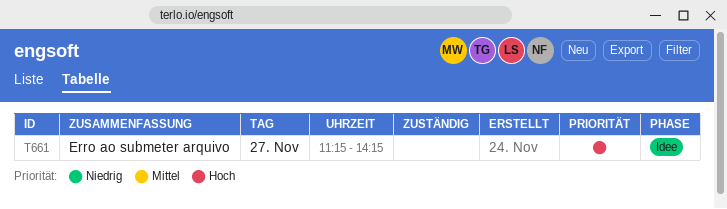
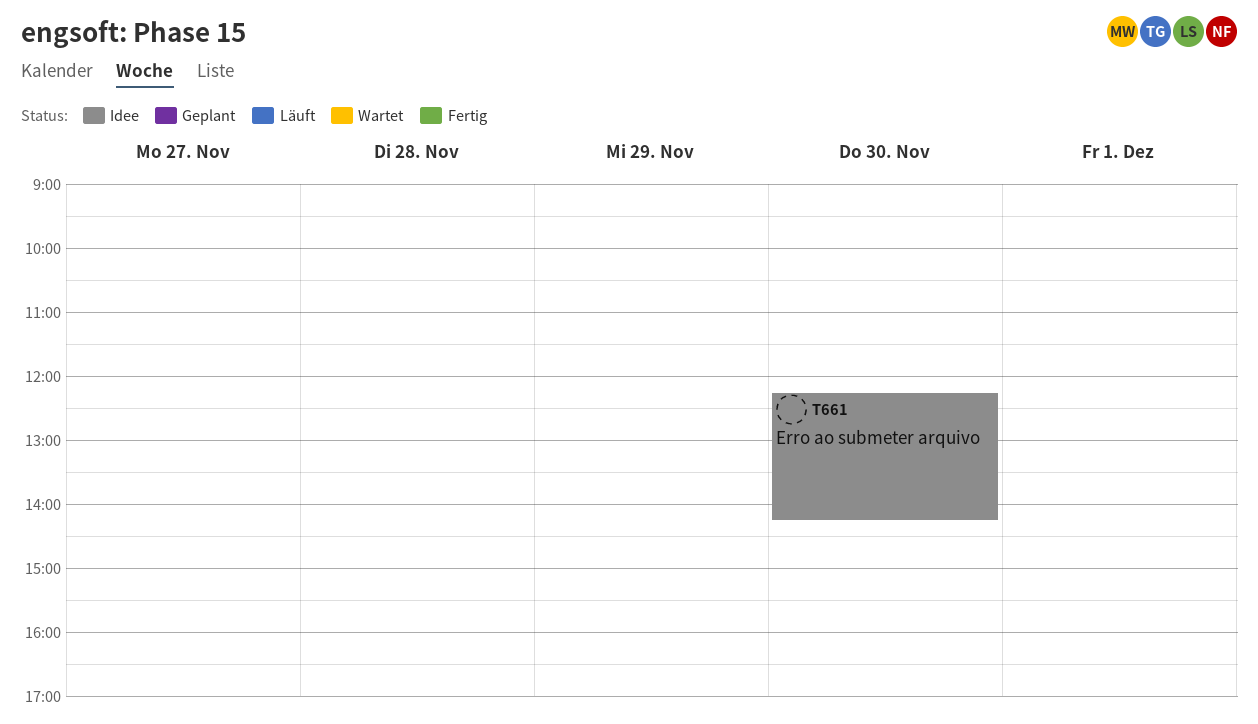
T661, day: Nov 27 -> Nov 30
T661, begins: 11:15 -> 12:15

